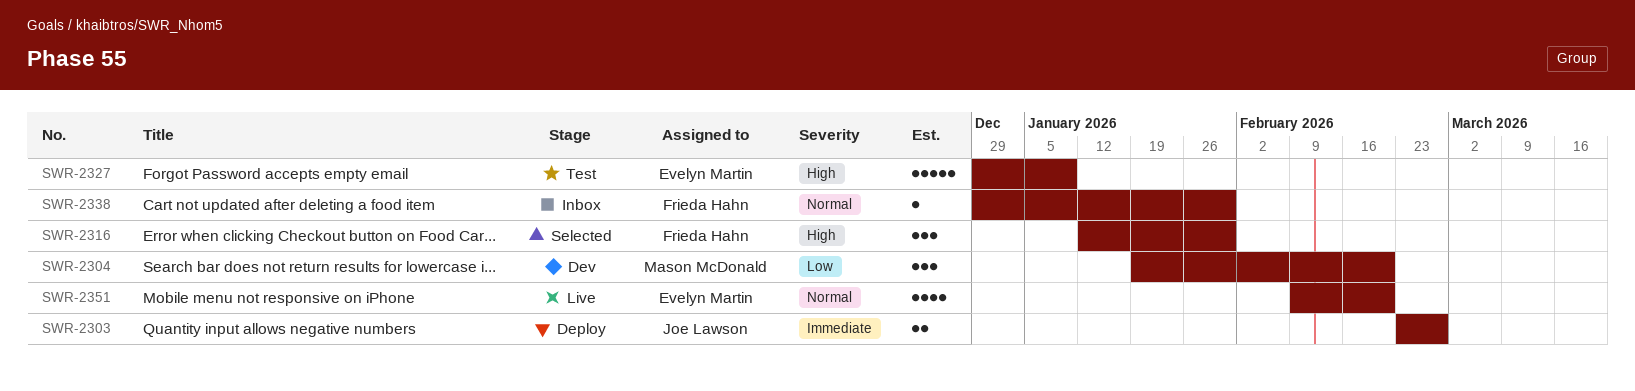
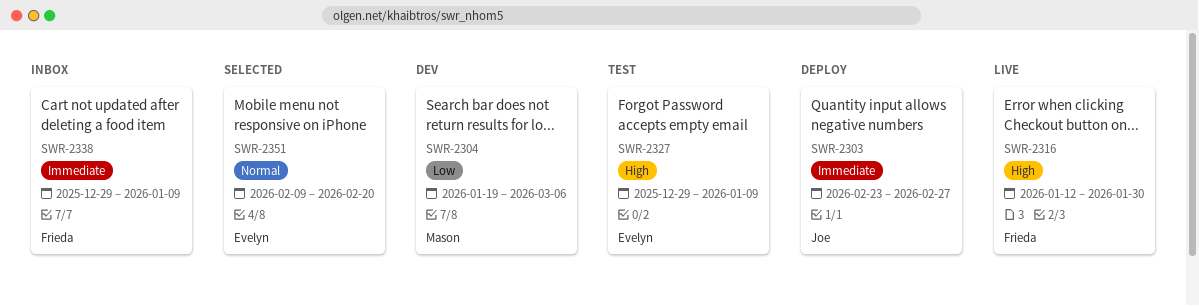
SWR-2304, due: Feb 20 -> Mar 6
SWR-2316, status: Selected -> Live
SWR-2338, priority: Normal -> Immediate
SWR-2338, due: Jan 30 -> Jan 9
SWR-2351, status: Live -> Selected

